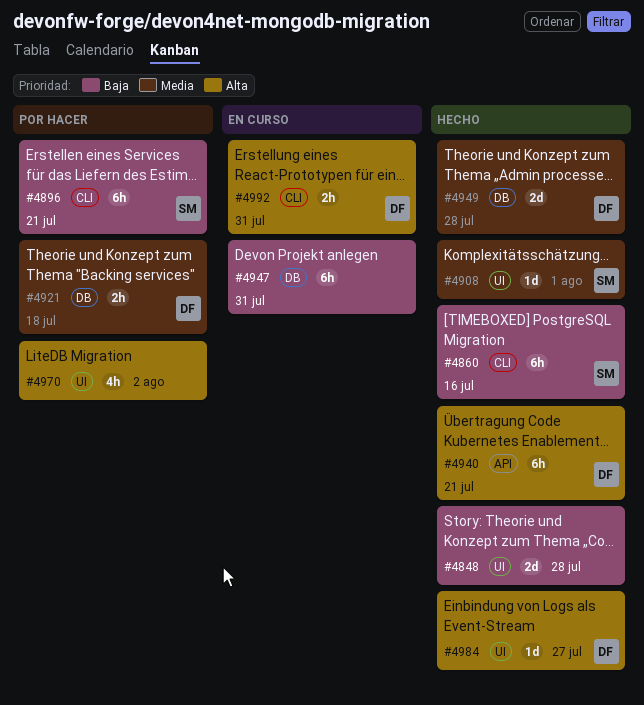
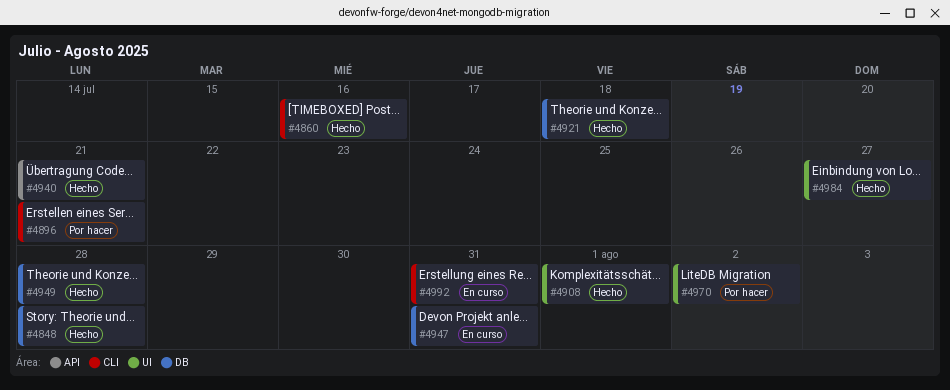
#4848, label: UI -> DB
#4921, status: Por hacer -> Hecho

